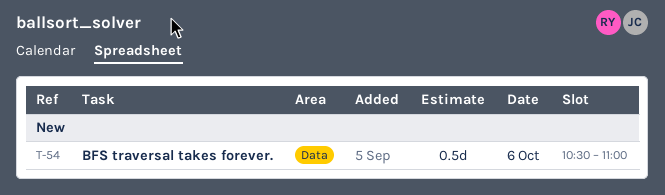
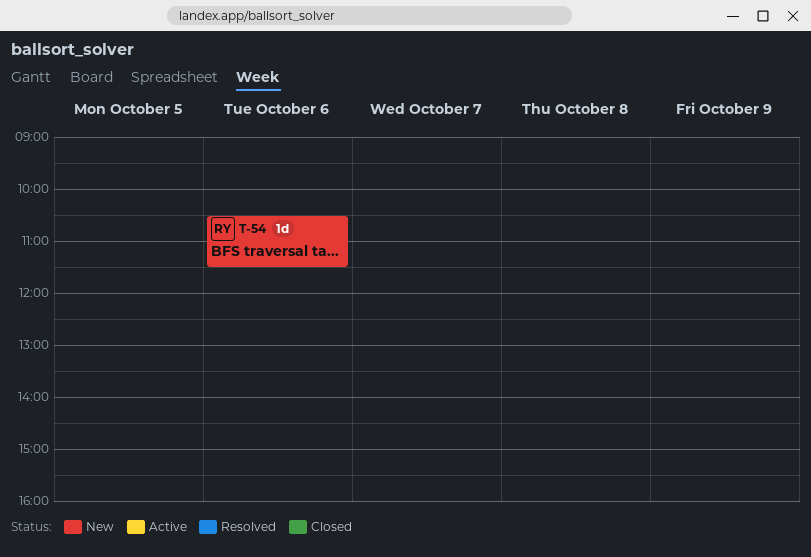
T-54, estimate: 0.5d -> 1d
T-54, ends: 11:00 -> 11:30

